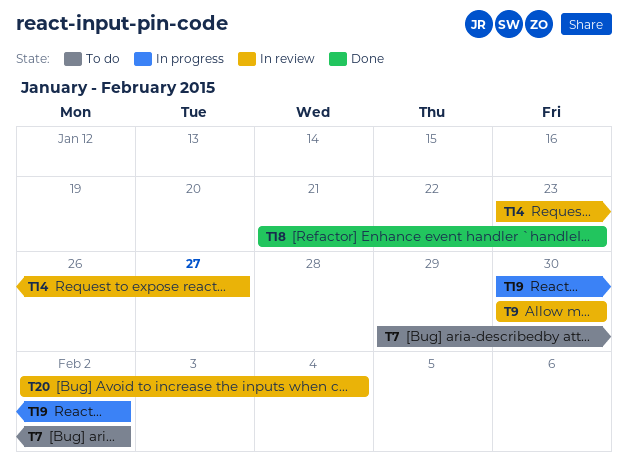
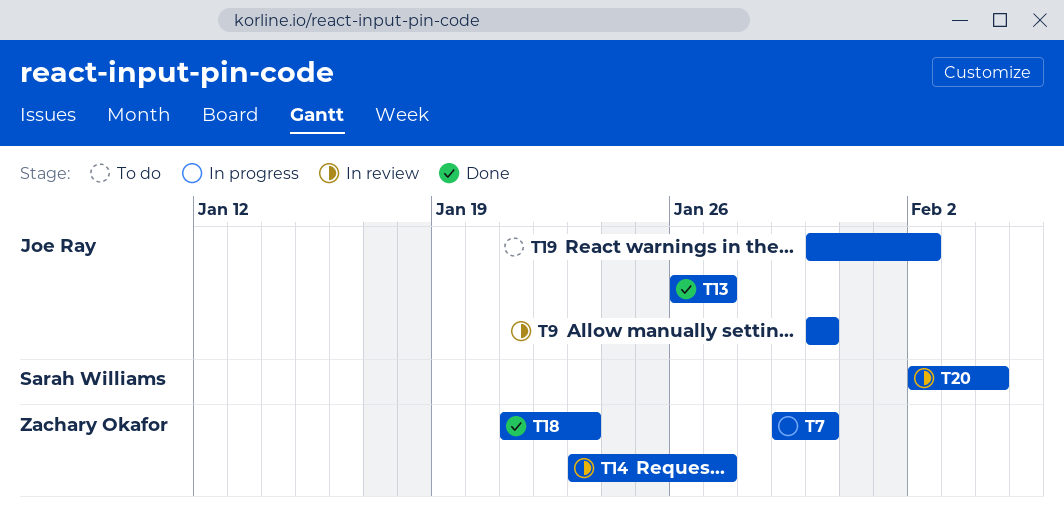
T7, status: To do -> In progress
T7, due: Feb 2 -> Jan 30
T13: none -> present
T19, status: In progress -> To do

